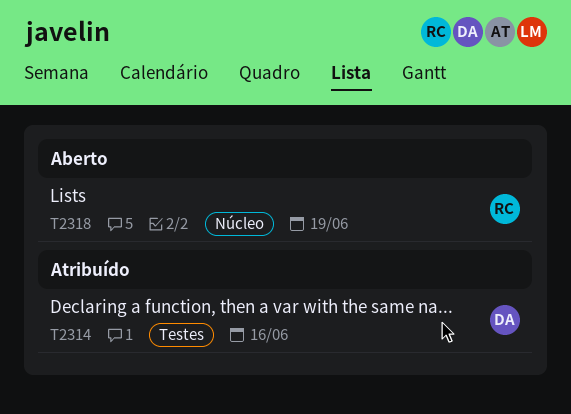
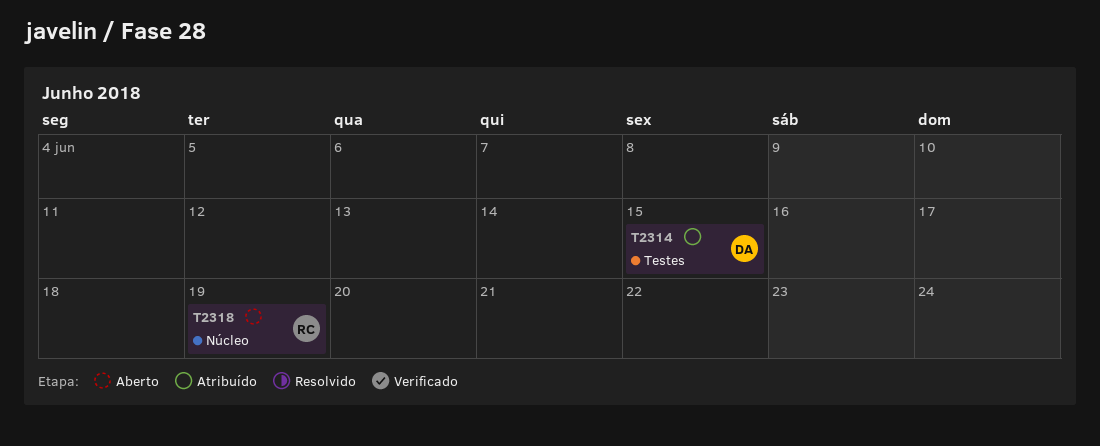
T2314, due: Jun 16 -> Jun 15

